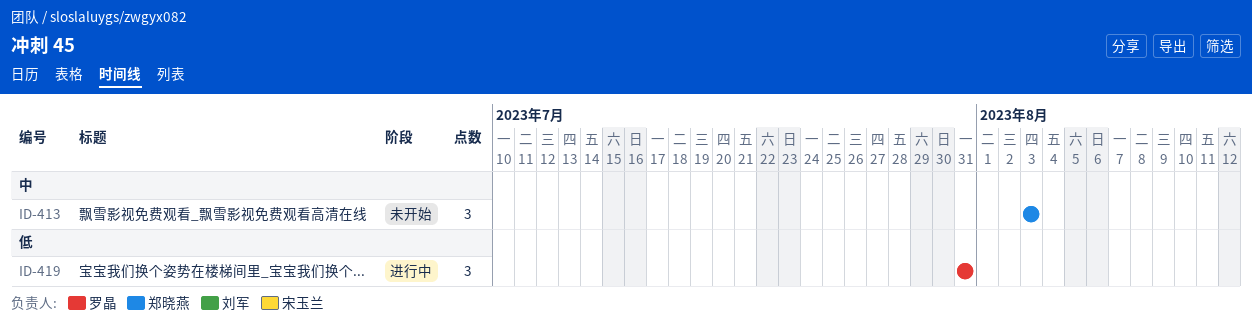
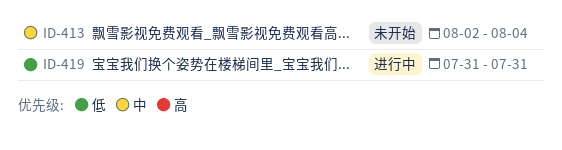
ID-413, start: Aug 3 -> Aug 2
ID-413, due: Aug 3 -> Aug 4

